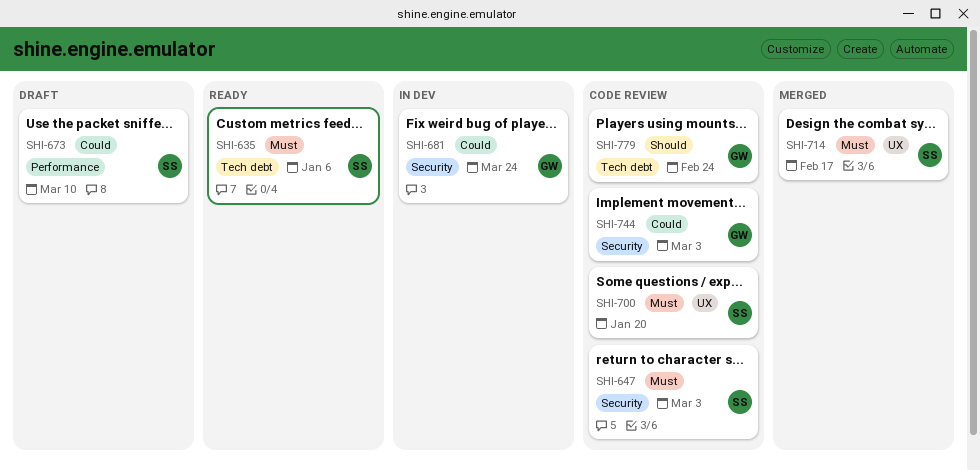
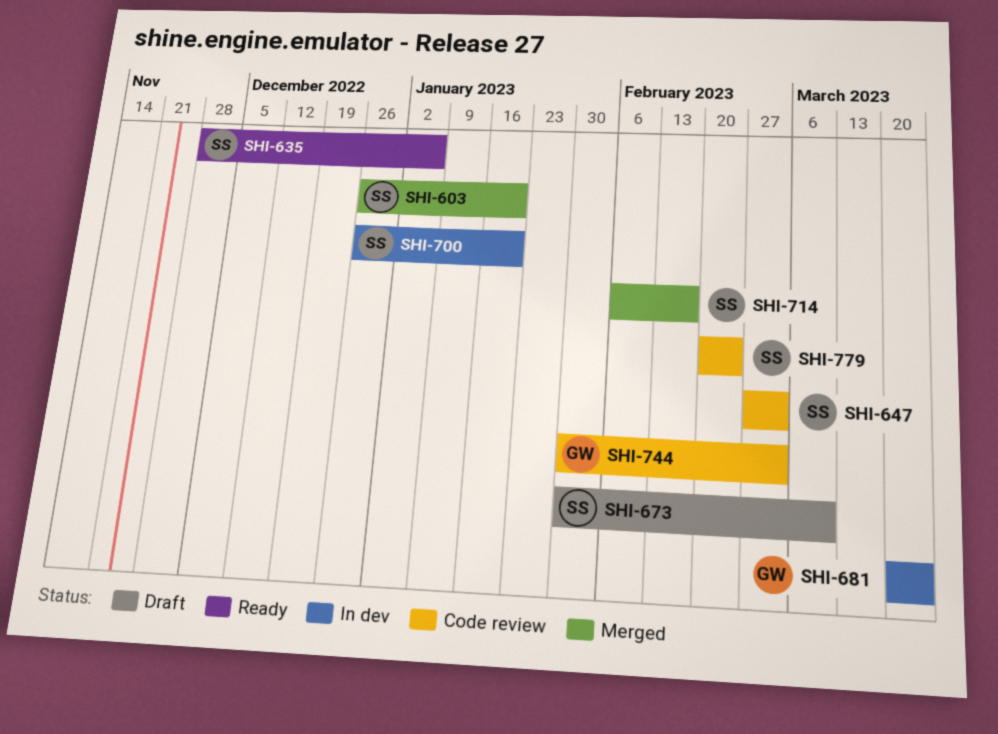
SHI-603: none -> present
SHI-700, status: Code review -> In dev
SHI-779, owner: GW -> SS

